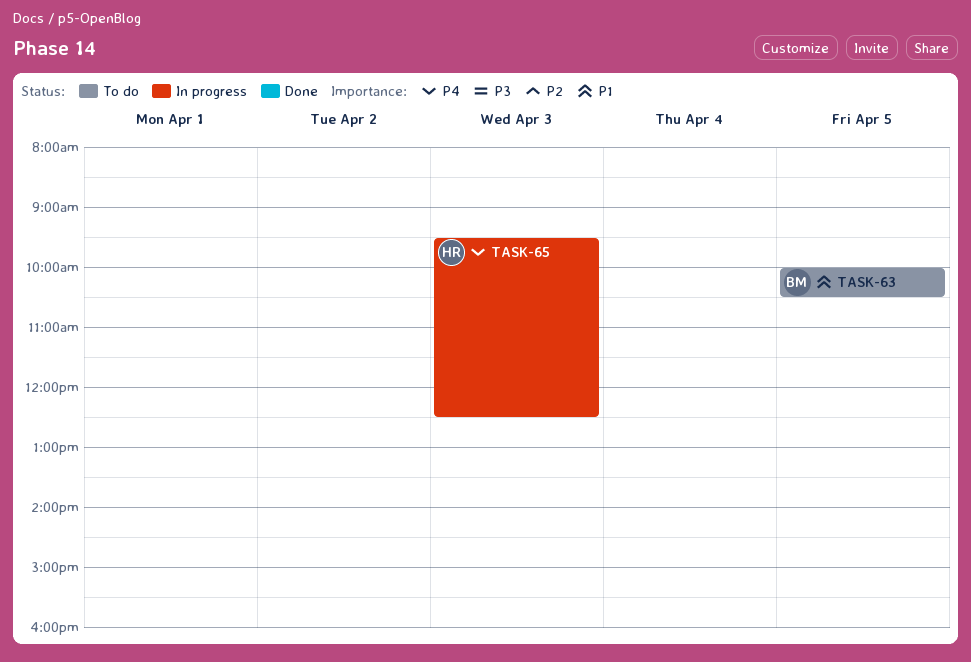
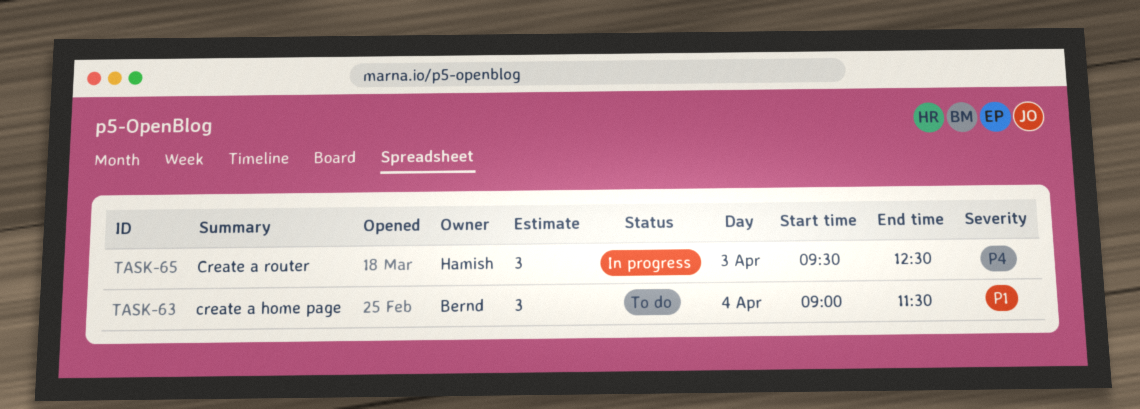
TASK-63, day: Apr 5 -> Apr 4
TASK-63, begins: 10:00 -> 09:00
TASK-63, ends: 10:30 -> 11:30

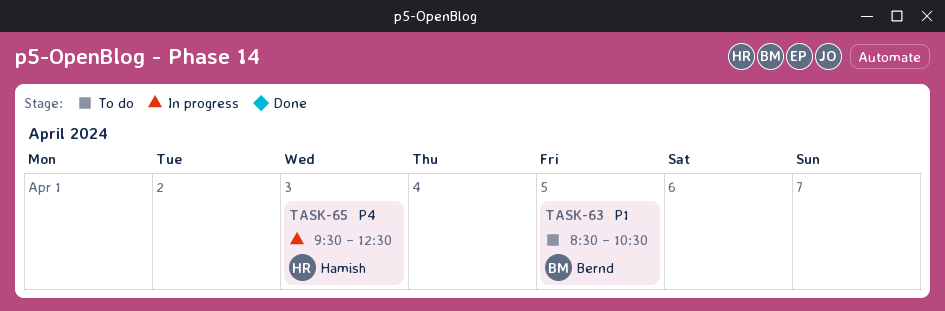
TASK-63, day: Apr 4 -> Apr 5
TASK-63, begins: 09:00 -> 08:30
TASK-63, ends: 11:30 -> 10:30

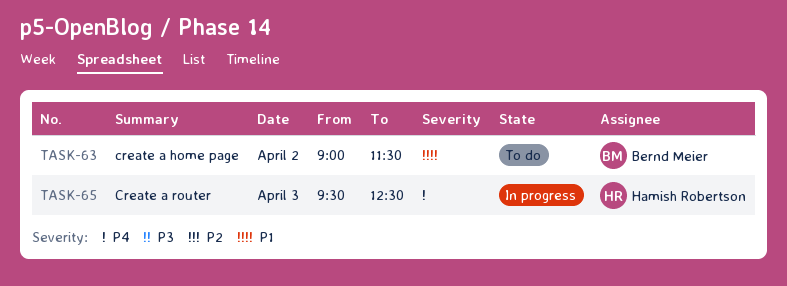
TASK-63, day: Apr 5 -> Apr 2
TASK-63, begins: 08:30 -> 09:00
TASK-63, ends: 10:30 -> 11:30

